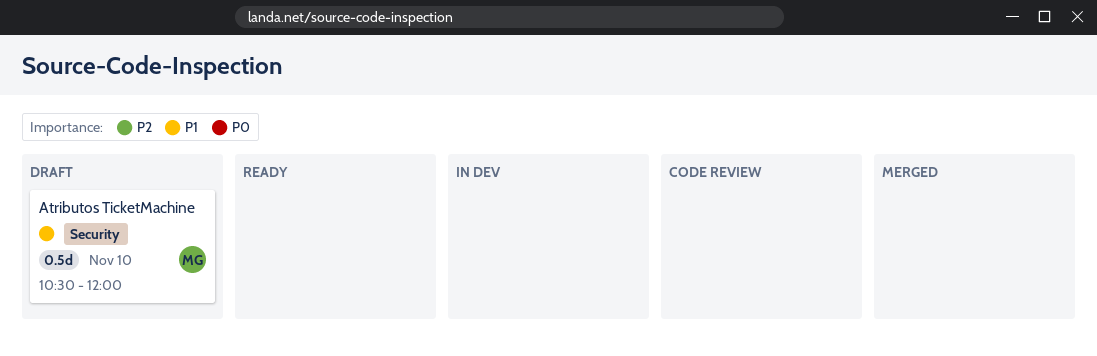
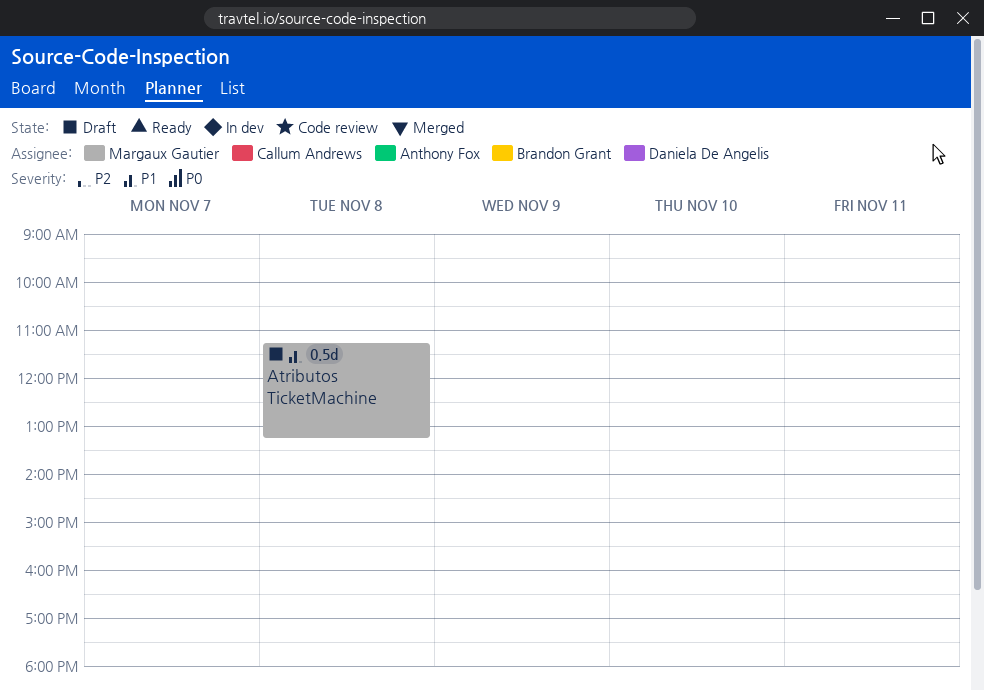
Atributos TicketMachine, day: Nov 10 -> Nov 8
Atributos TicketMachine, begins: 10:30 -> 11:15
Atributos TicketMachine, ends: 12:00 -> 13:15

